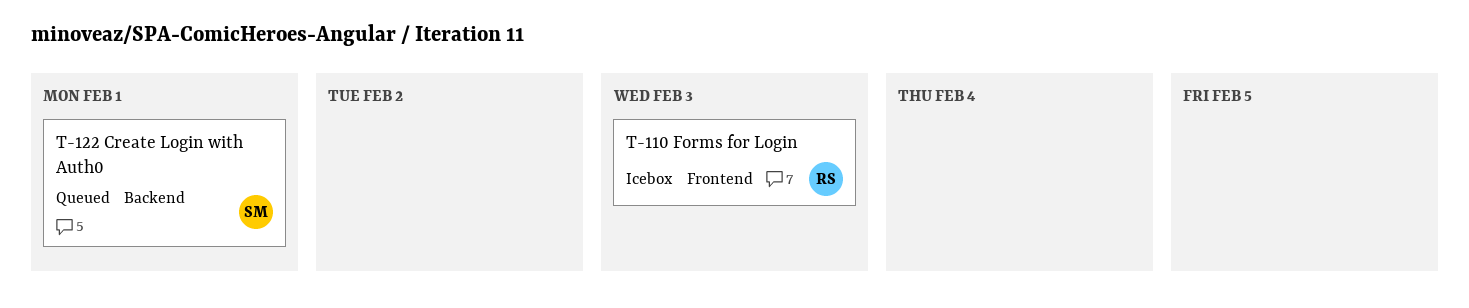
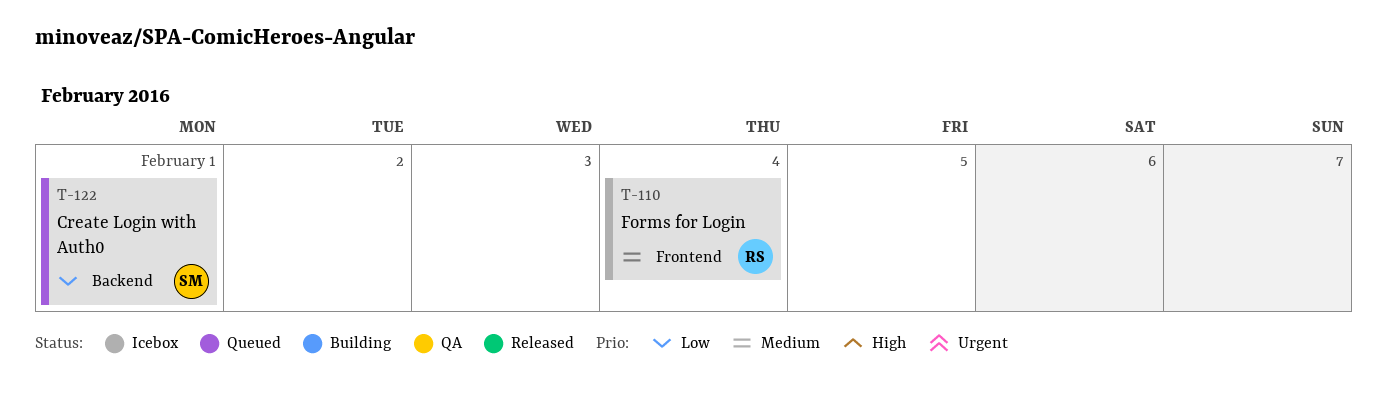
T-110, due: Feb 3 -> Feb 4

